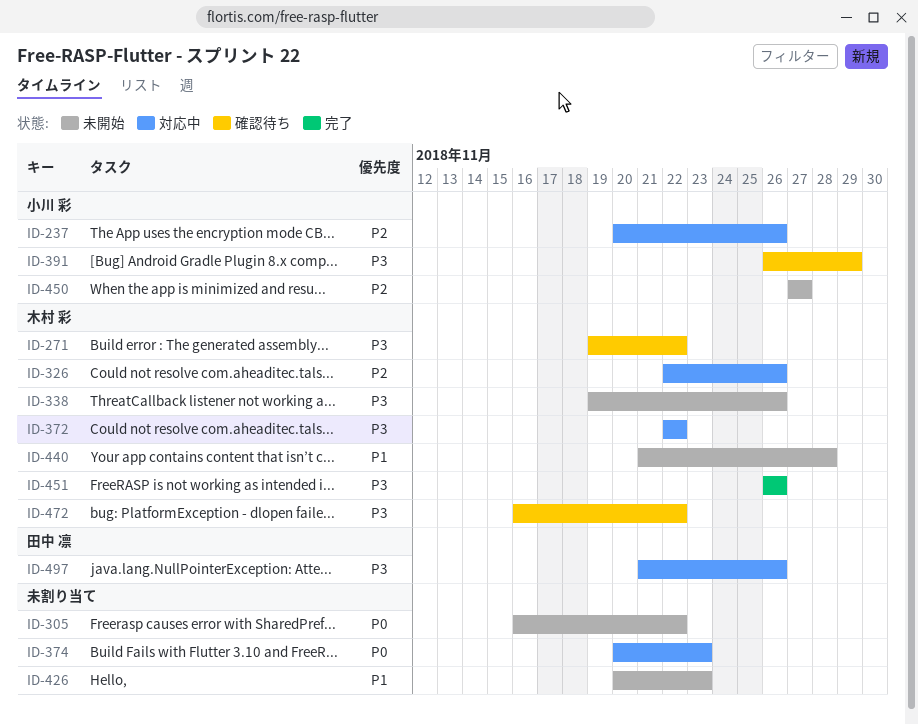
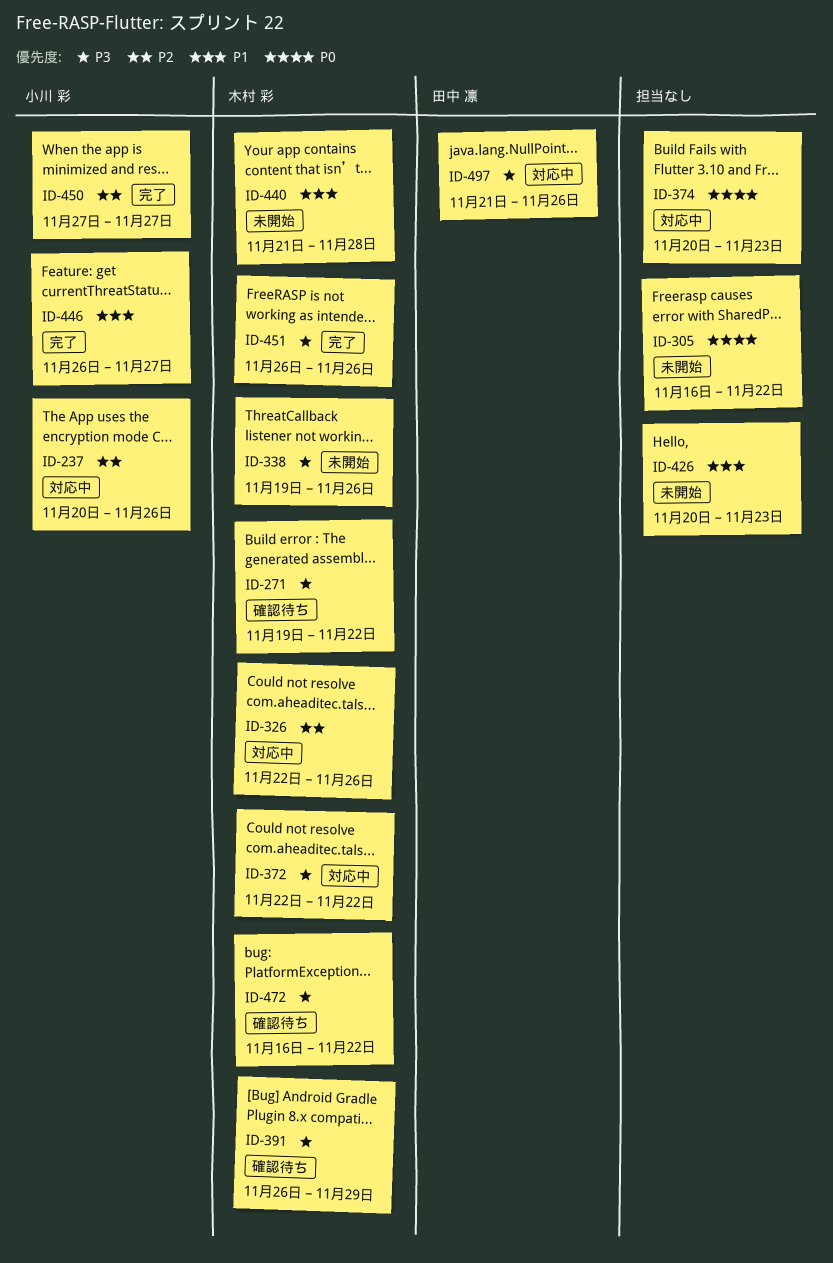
ID-391, owner: 小川 彩 -> 木村 彩
ID-446: none -> present
ID-450, status: 未開始 -> 完了

